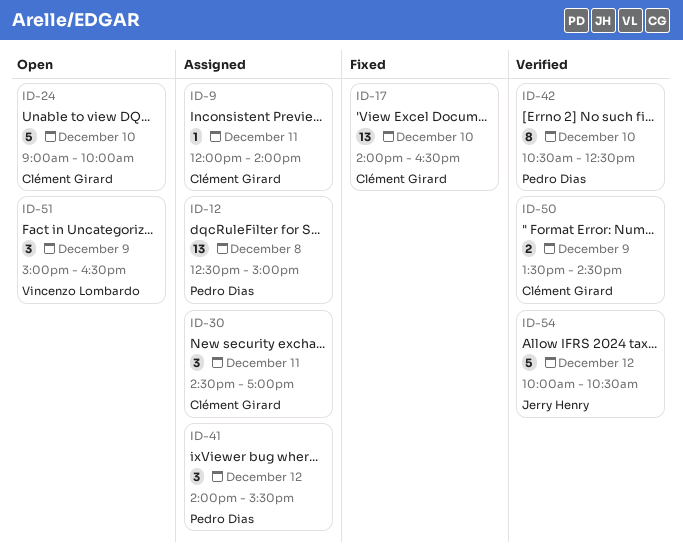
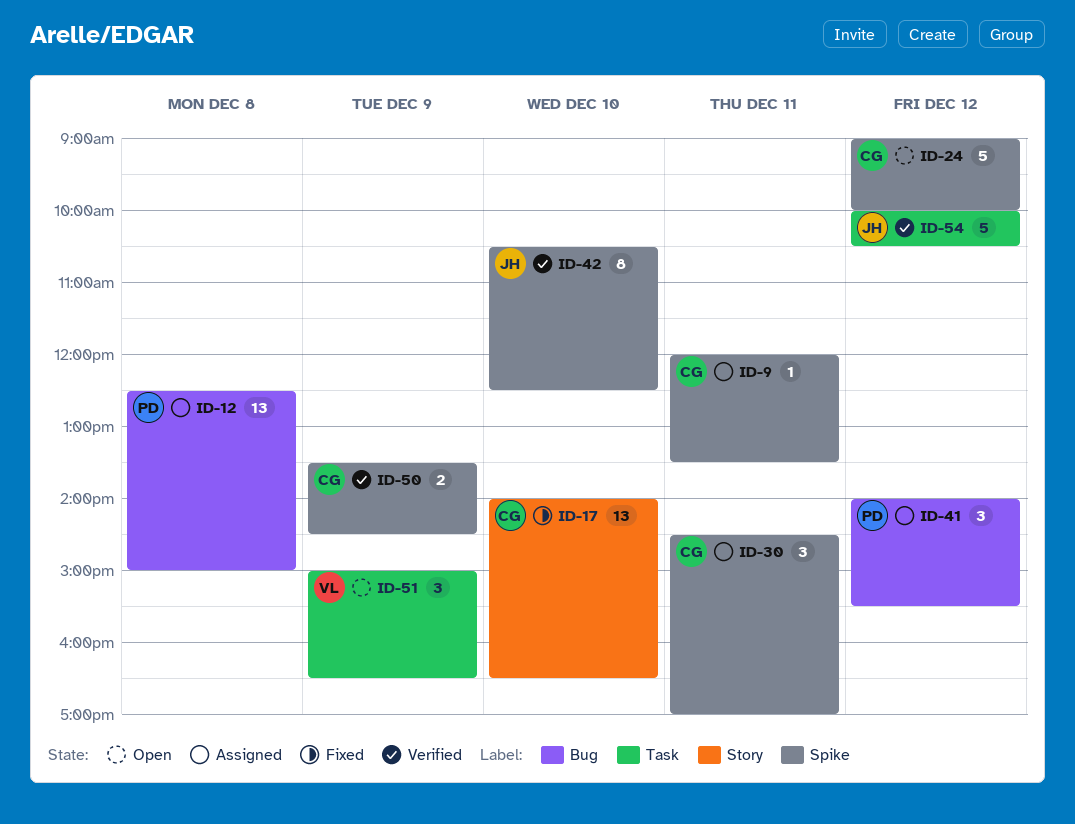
ID-9, ends: 14:00 -> 13:30
ID-24, day: Dec 10 -> Dec 12
ID-42, owner: Pedro Dias -> Jerry Henry

